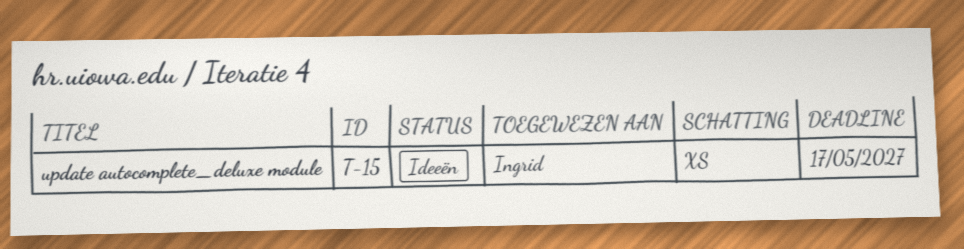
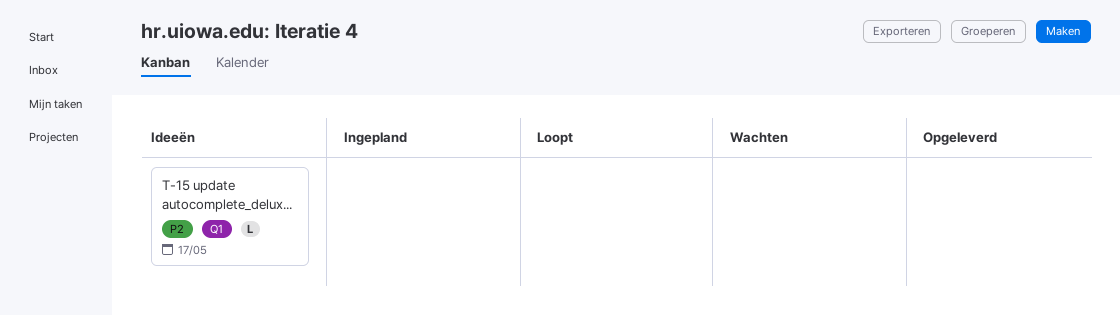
T-15, estimate: XS -> L

